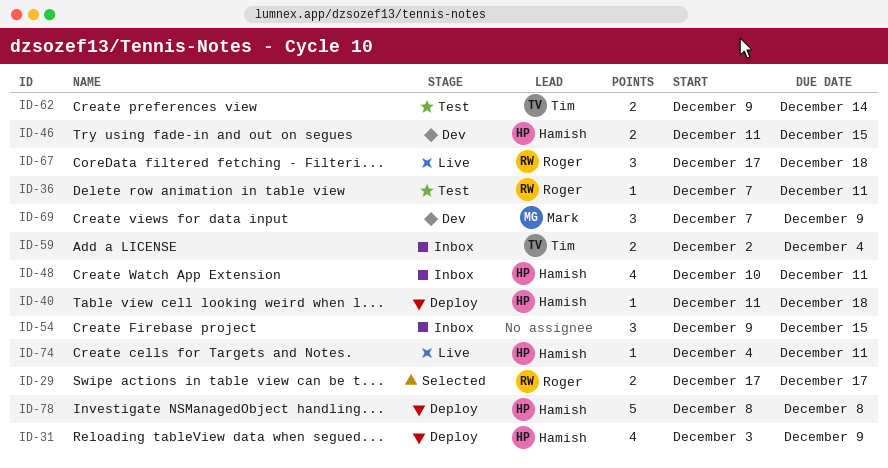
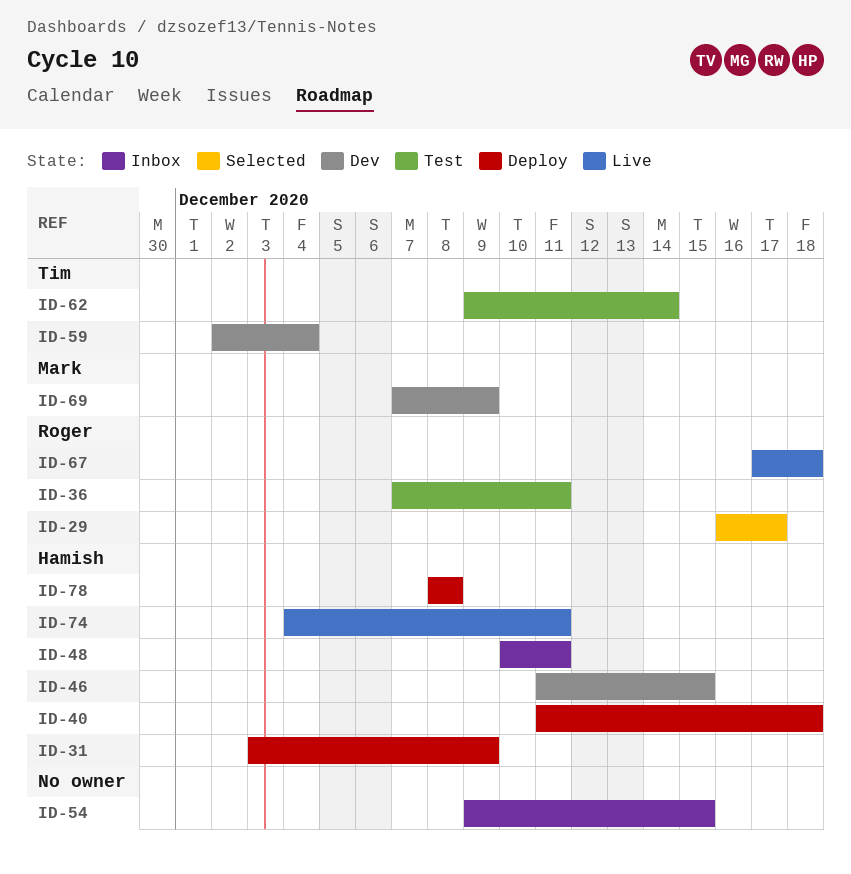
ID-29, start: Dec 17 -> Dec 16
ID-59, status: Inbox -> Dev

